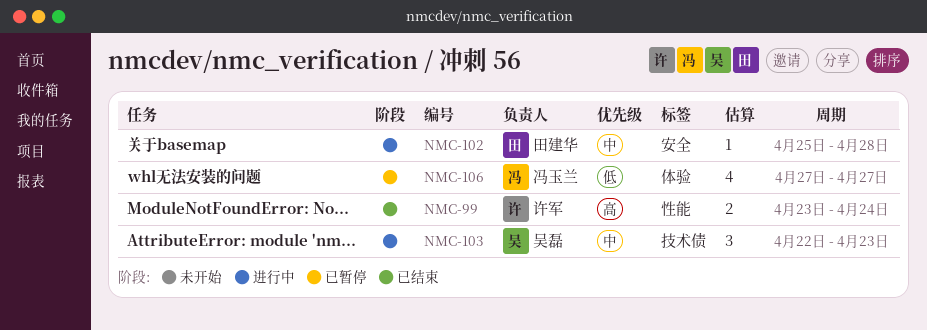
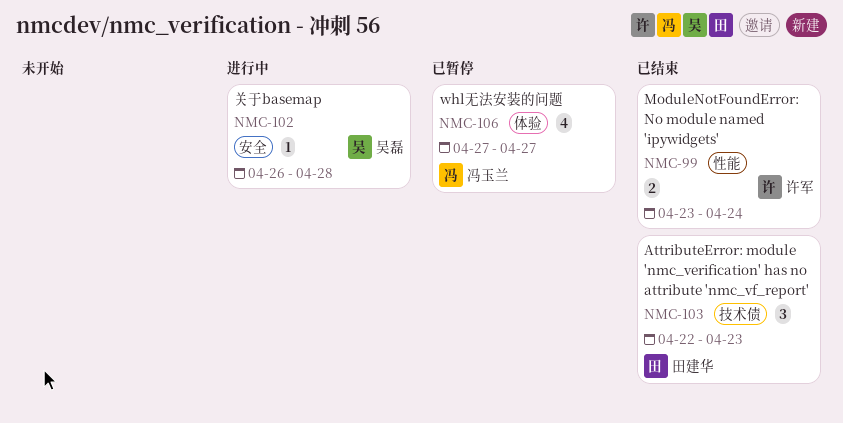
NMC-102, owner: 田建华 -> 吴磊
NMC-102, start: Apr 25 -> Apr 26
NMC-103, status: 进行中 -> 已结束
NMC-103, owner: 吴磊 -> 田建华

